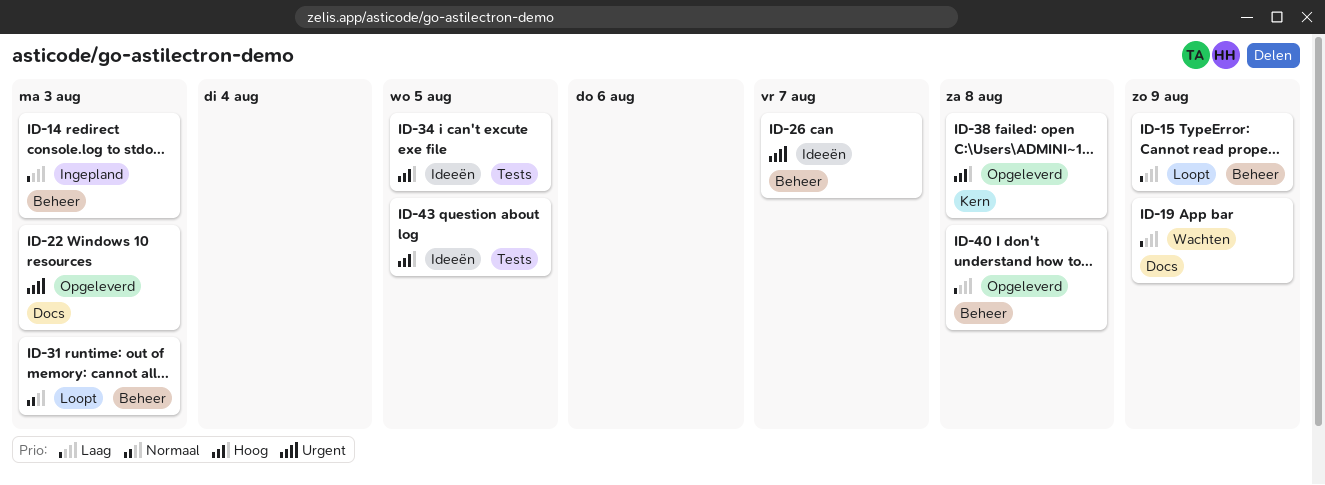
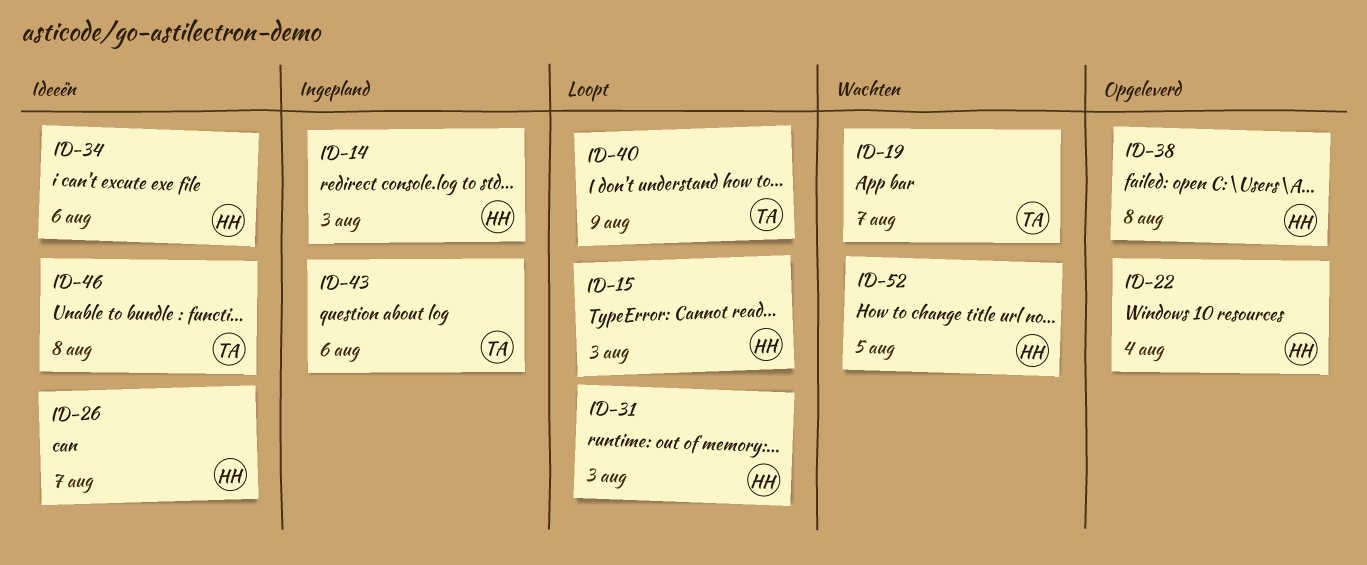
ID-15, due: Aug 9 -> Aug 3
ID-19, due: Aug 9 -> Aug 7
ID-22, due: Aug 3 -> Aug 4
ID-34, due: Aug 5 -> Aug 6
ID-40, status: Opgeleverd -> Loopt
ID-40, due: Aug 8 -> Aug 9
ID-43, status: Ideeën -> Ingepland
ID-43, due: Aug 5 -> Aug 6
ID-46: none -> present
ID-52: none -> present

